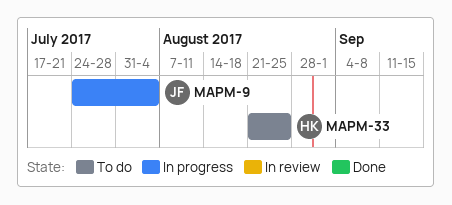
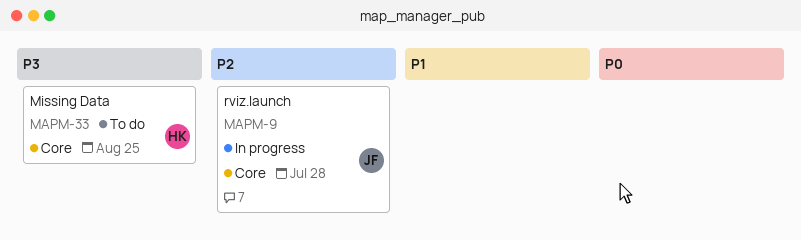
MAPM-9, due: Aug 4 -> Jul 28

